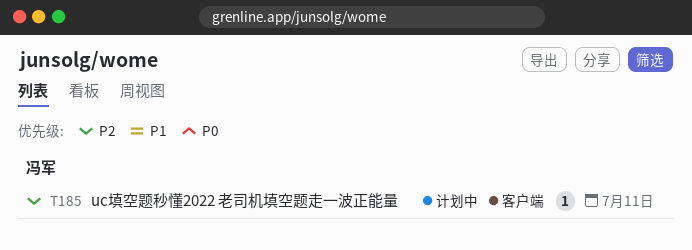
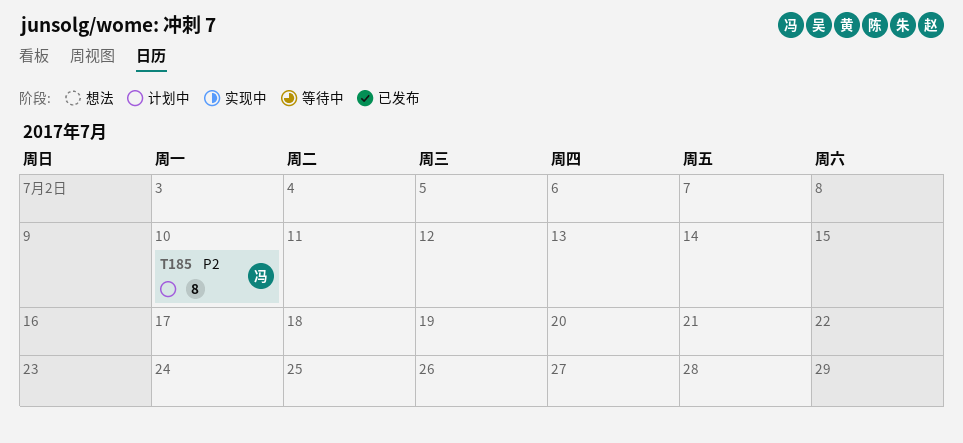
T185, estimate: 1 -> 8
T185, due: Jul 11 -> Jul 10

